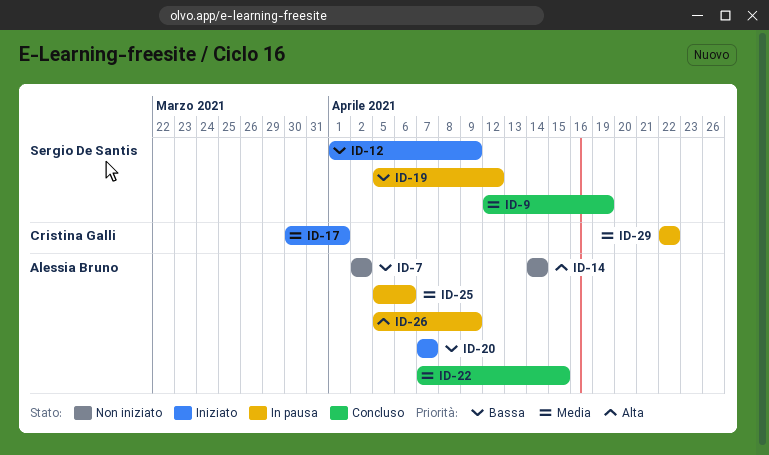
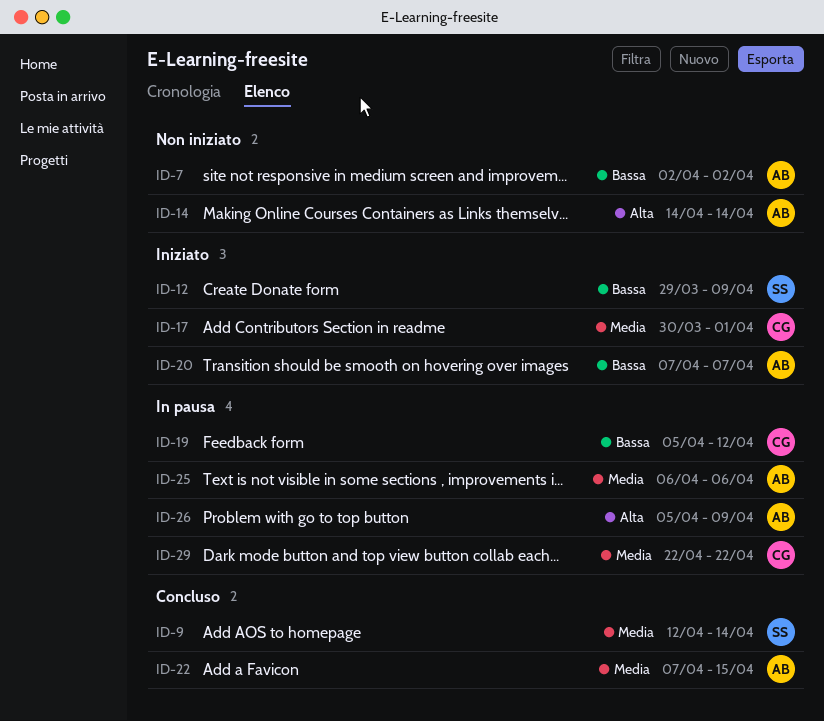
ID-9, due: Apr 19 -> Apr 14
ID-12, start: Apr 1 -> Mar 29
ID-19, owner: Sergio De Santis -> Cristina Galli
ID-25, start: Apr 5 -> Apr 6

